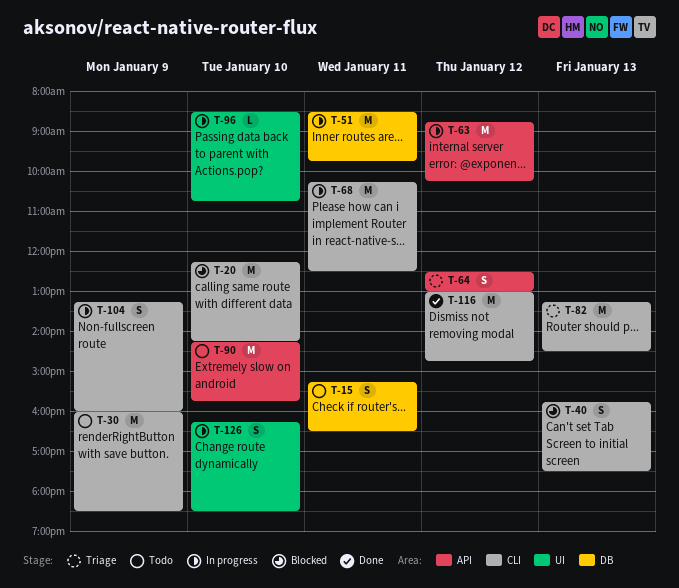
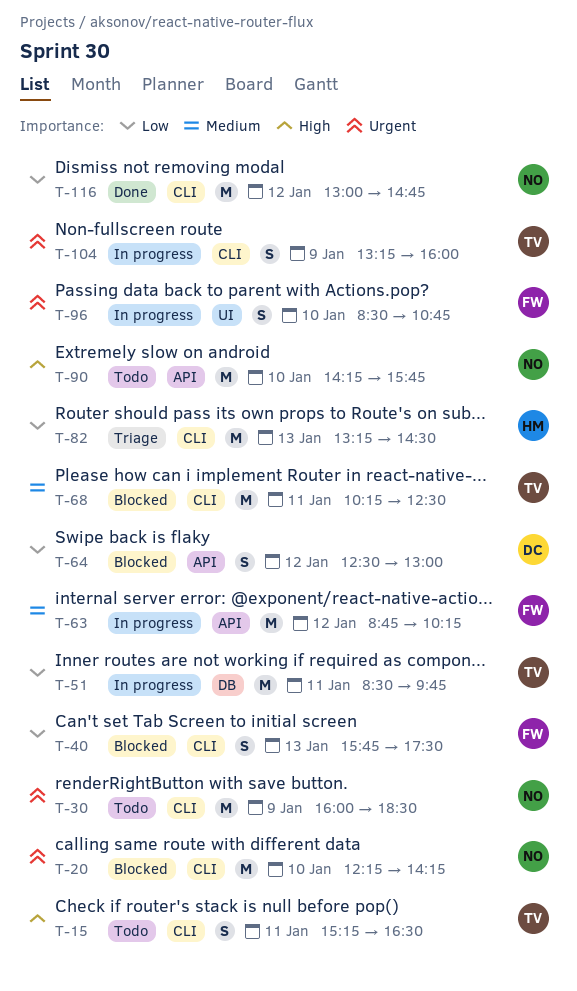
T-15, label: DB -> CLI
T-64, status: Triage -> Blocked
T-68, status: In progress -> Blocked
T-96, estimate: L -> S
T-126: present -> none

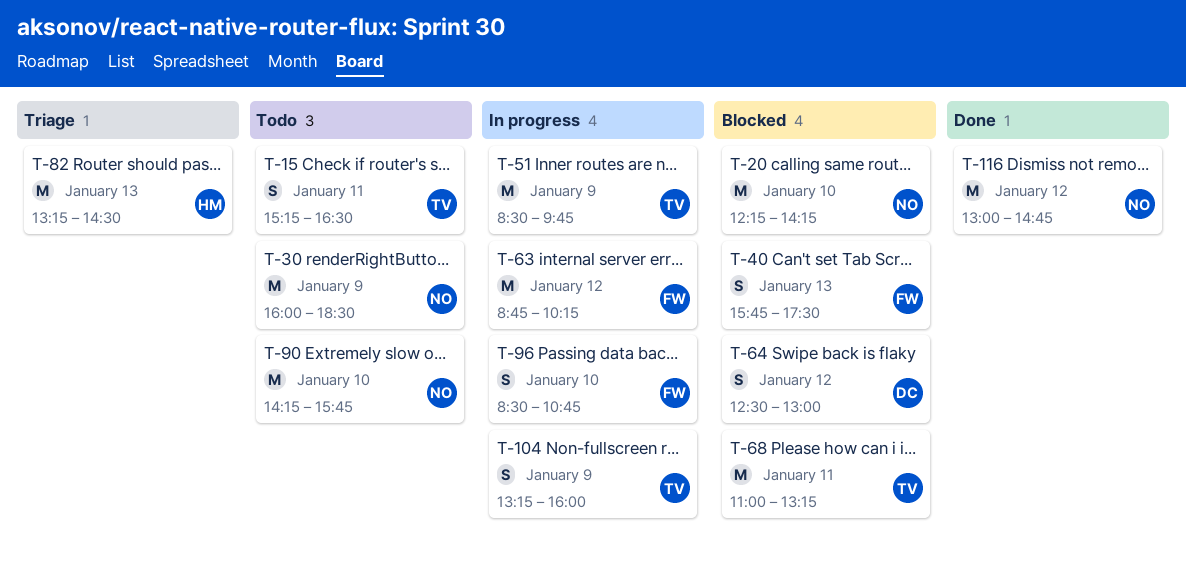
T-51, day: Jan 11 -> Jan 9
T-68, begins: 10:15 -> 11:00
T-68, ends: 12:30 -> 13:15

